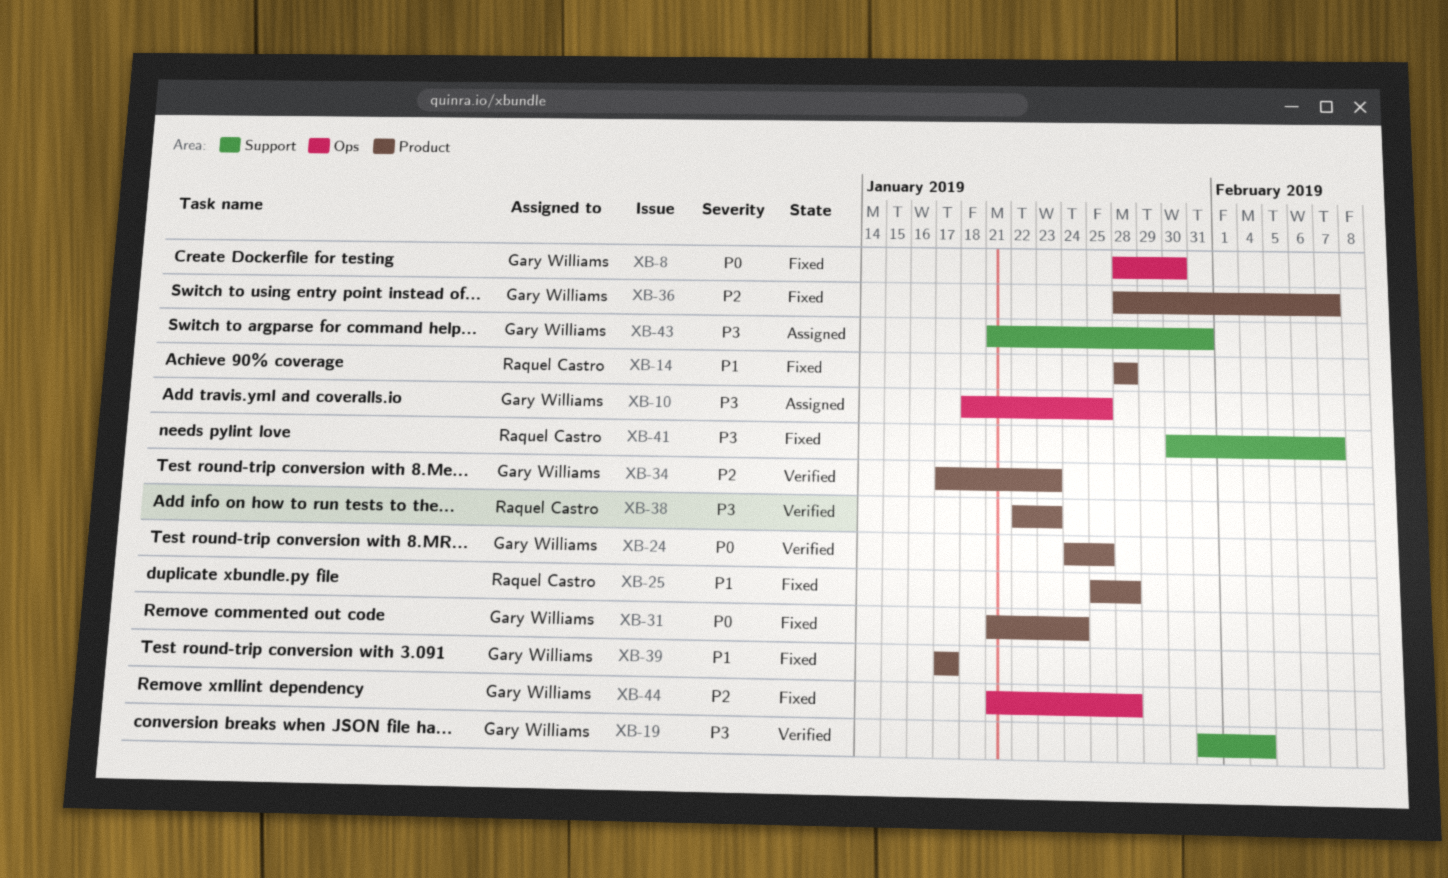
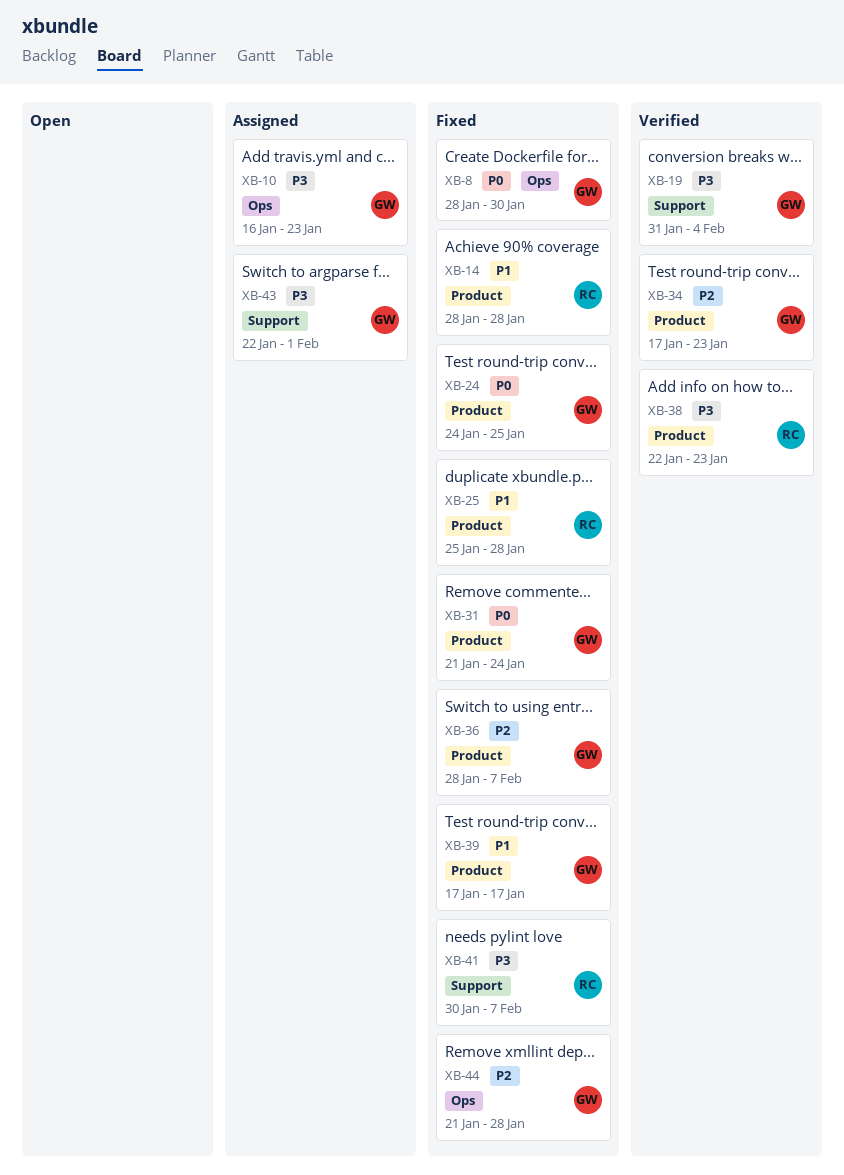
XB-10, start: Jan 18 -> Jan 16
XB-10, due: Jan 25 -> Jan 23
XB-24, status: Verified -> Fixed
XB-43, start: Jan 21 -> Jan 22
XB-43, due: Jan 31 -> Feb 1

